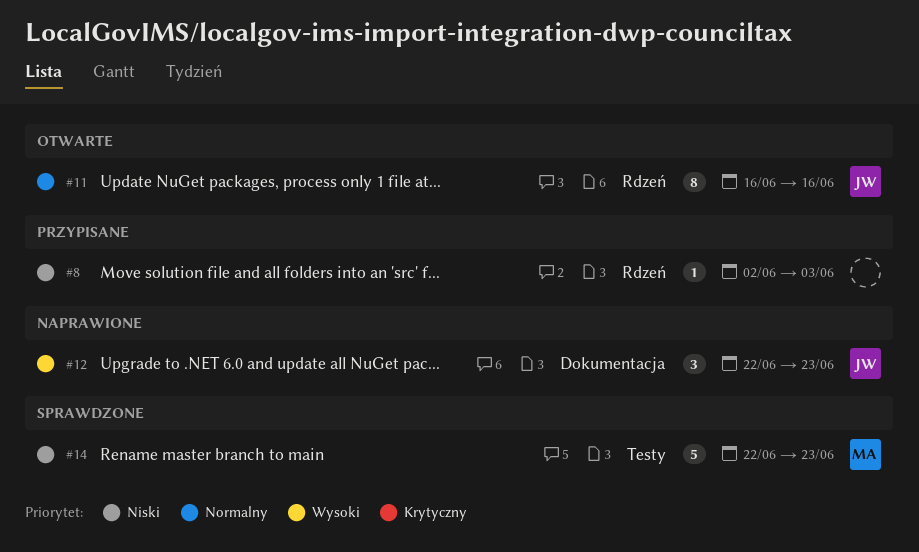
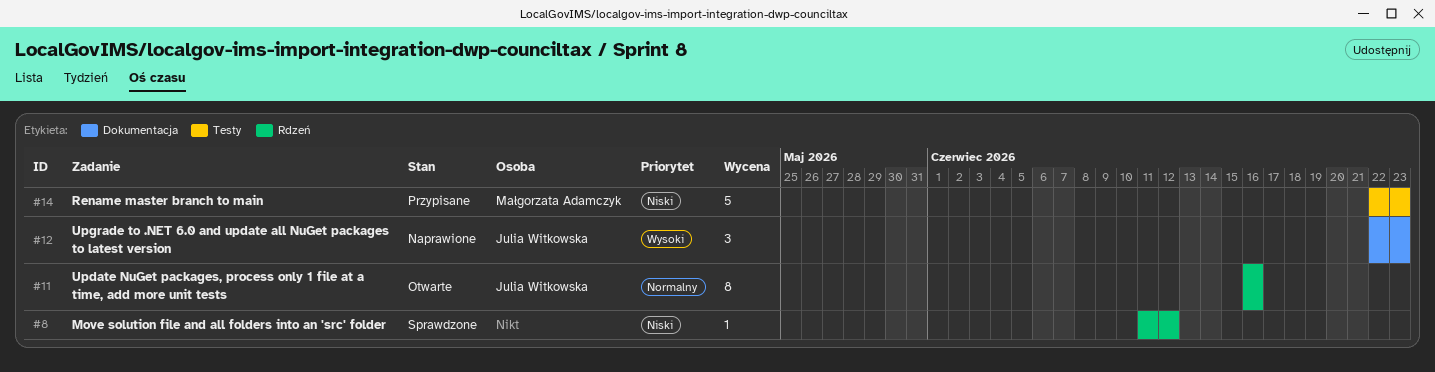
#8, status: Przypisane -> Sprawdzone
#8, start: Jun 2 -> Jun 11
#8, due: Jun 3 -> Jun 12
#14, status: Sprawdzone -> Przypisane

